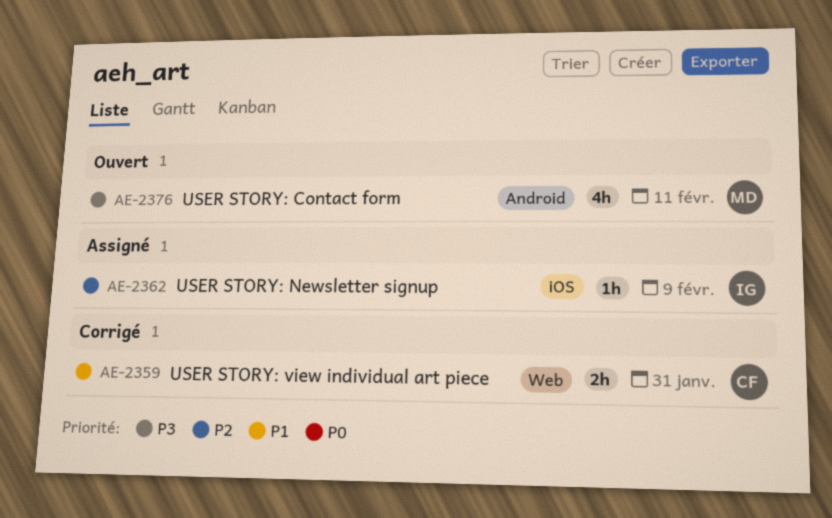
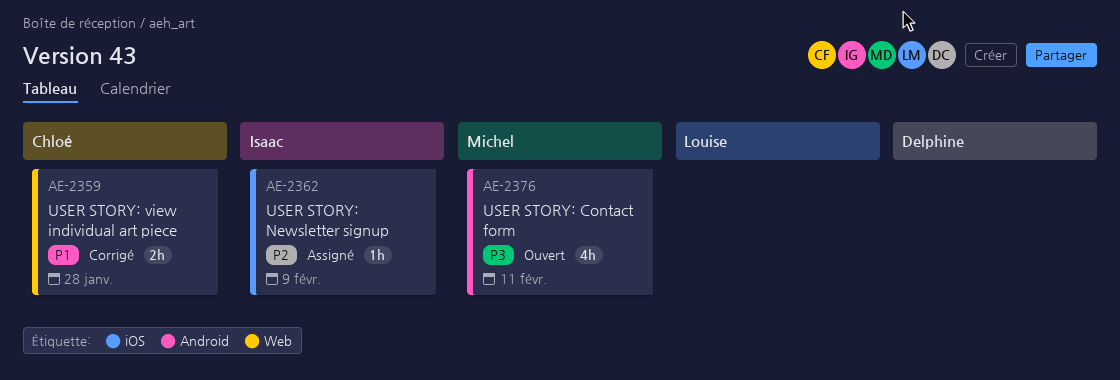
AE-2359, due: Jan 31 -> Jan 28

